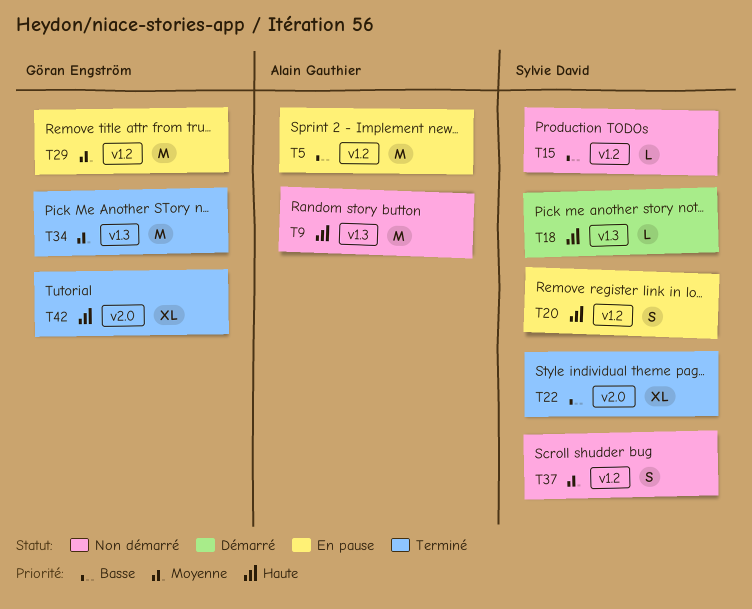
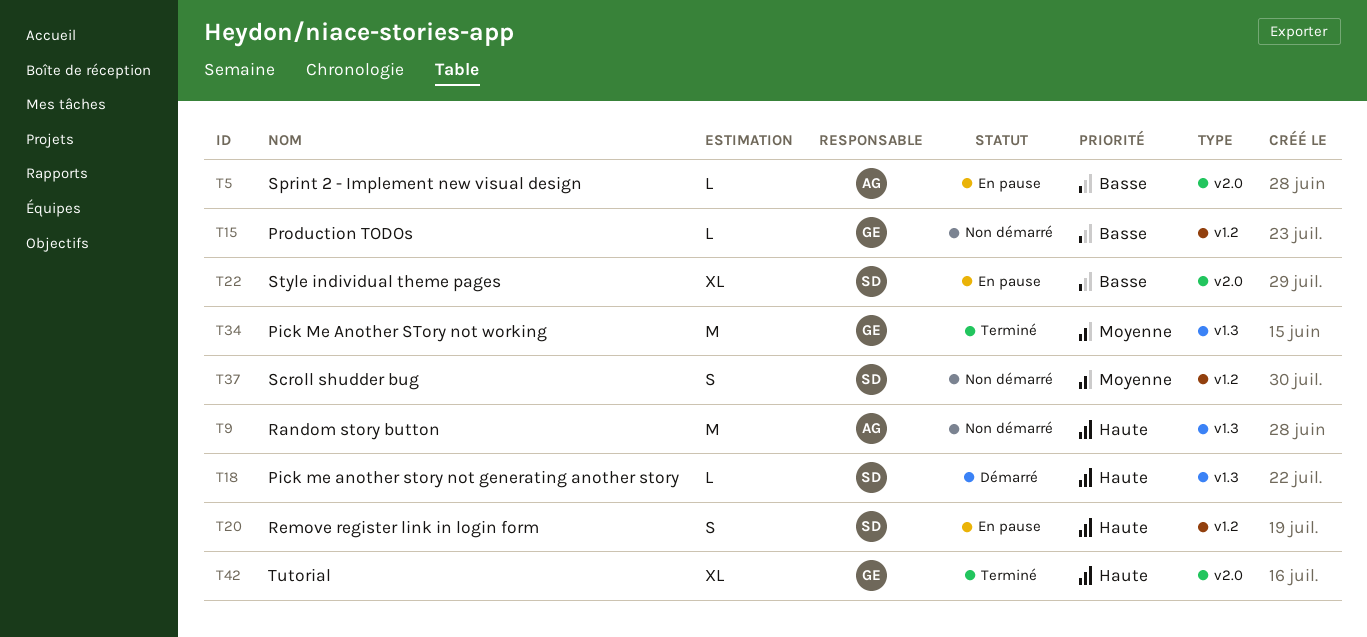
T5, label: v1.2 -> v2.0
T5, estimate: M -> L
T15, owner: Sylvie David -> Göran Engström
T22, status: Terminé -> En pause
T29: present -> none

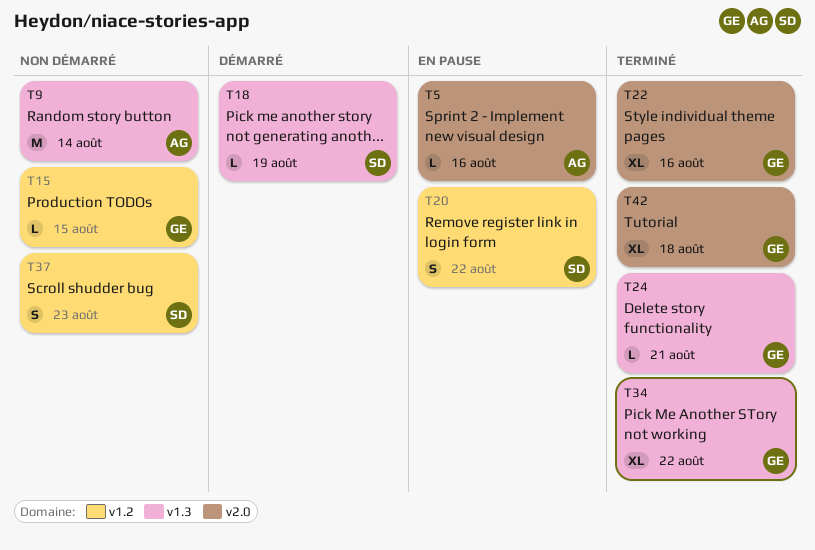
T22, status: En pause -> Terminé
T22, owner: SD -> GE
T24: none -> present
T34, estimate: M -> XL

